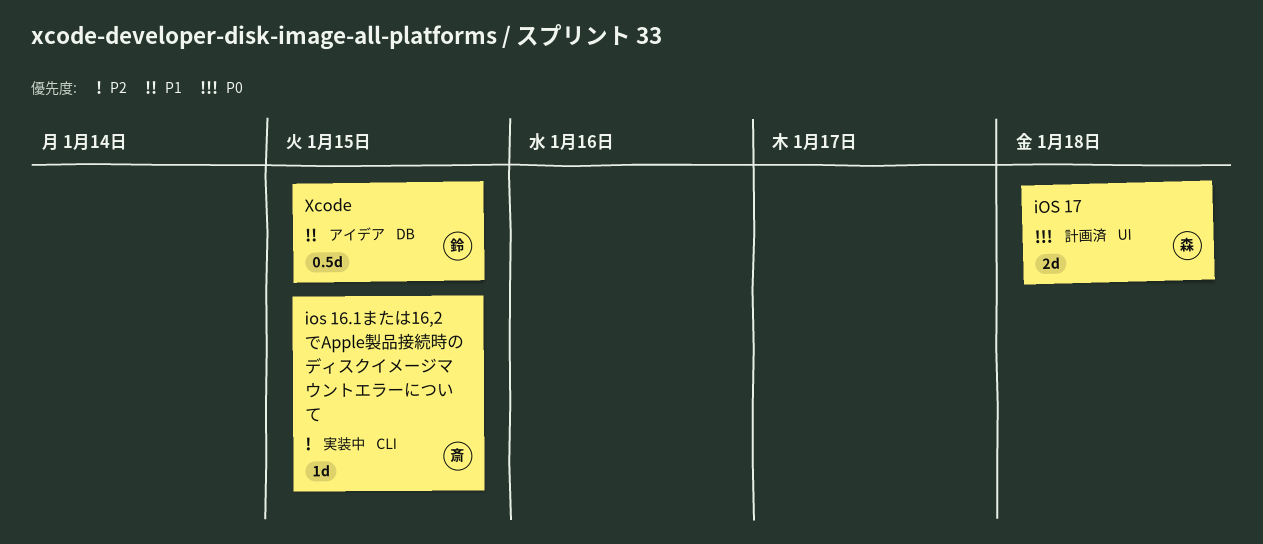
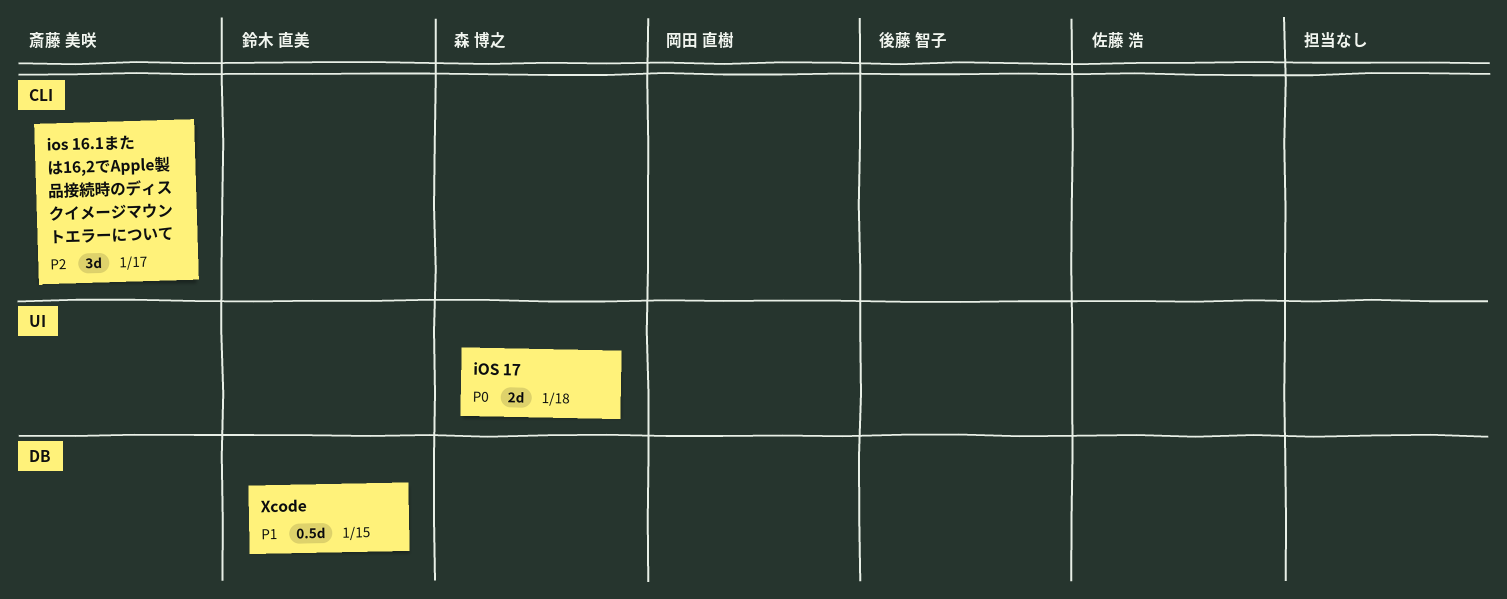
ios 16.1または16,2でApple製品接続時のディスクイメージマウントエラーについて, estimate: 1d -> 3d
ios 16.1または16,2でApple製品接続時のディスクイメージマウントエラーについて, due: Jan 15 -> Jan 17

